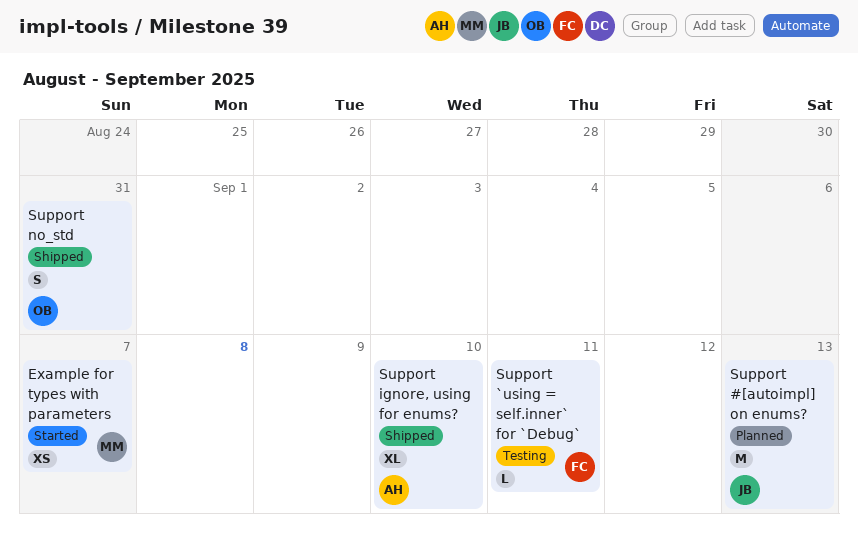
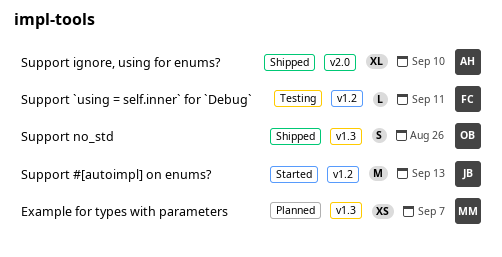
Example for types with parameters, status: Started -> Planned
Support #[autoimpl] on enums?, status: Planned -> Started
Support no_std, due: Aug 31 -> Aug 26

